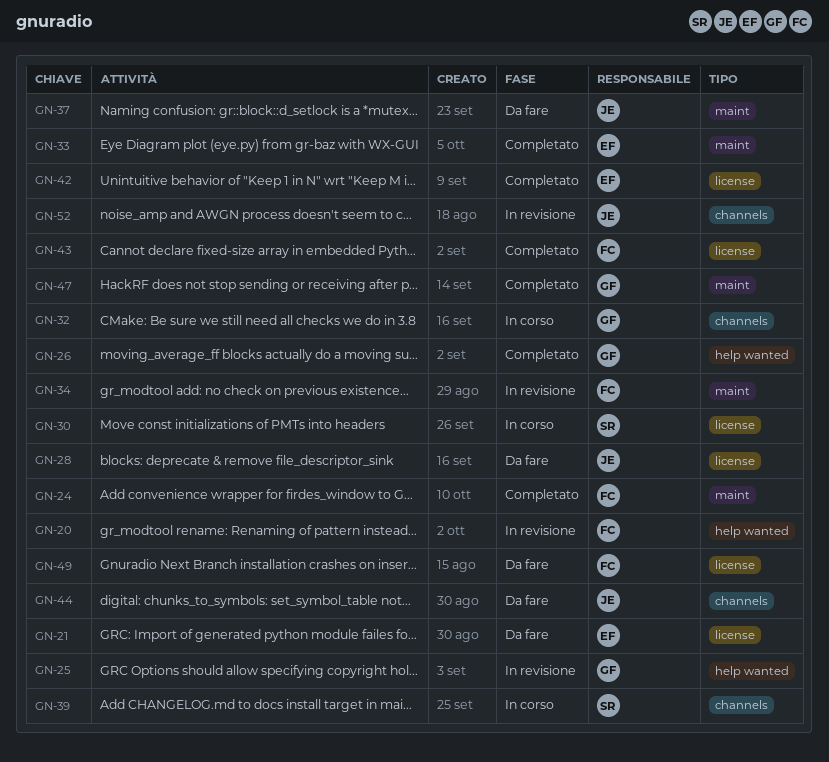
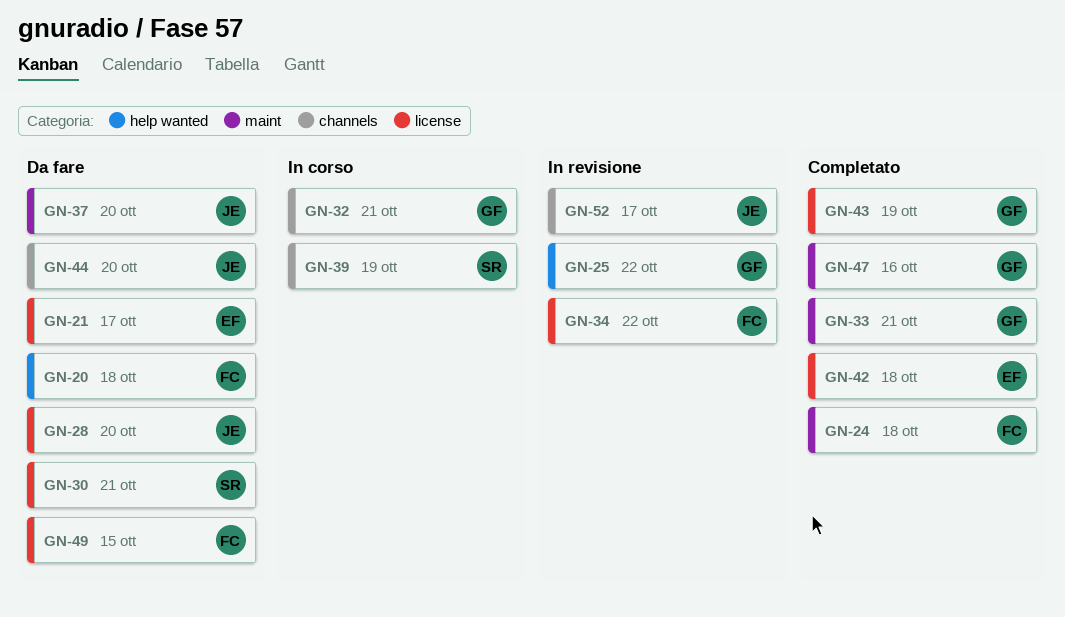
GN-20, status: In revisione -> Da fare
GN-26: present -> none
GN-30, status: In corso -> Da fare
GN-33, owner: EF -> GF
GN-34, label: maint -> license
GN-43, owner: FC -> GF

